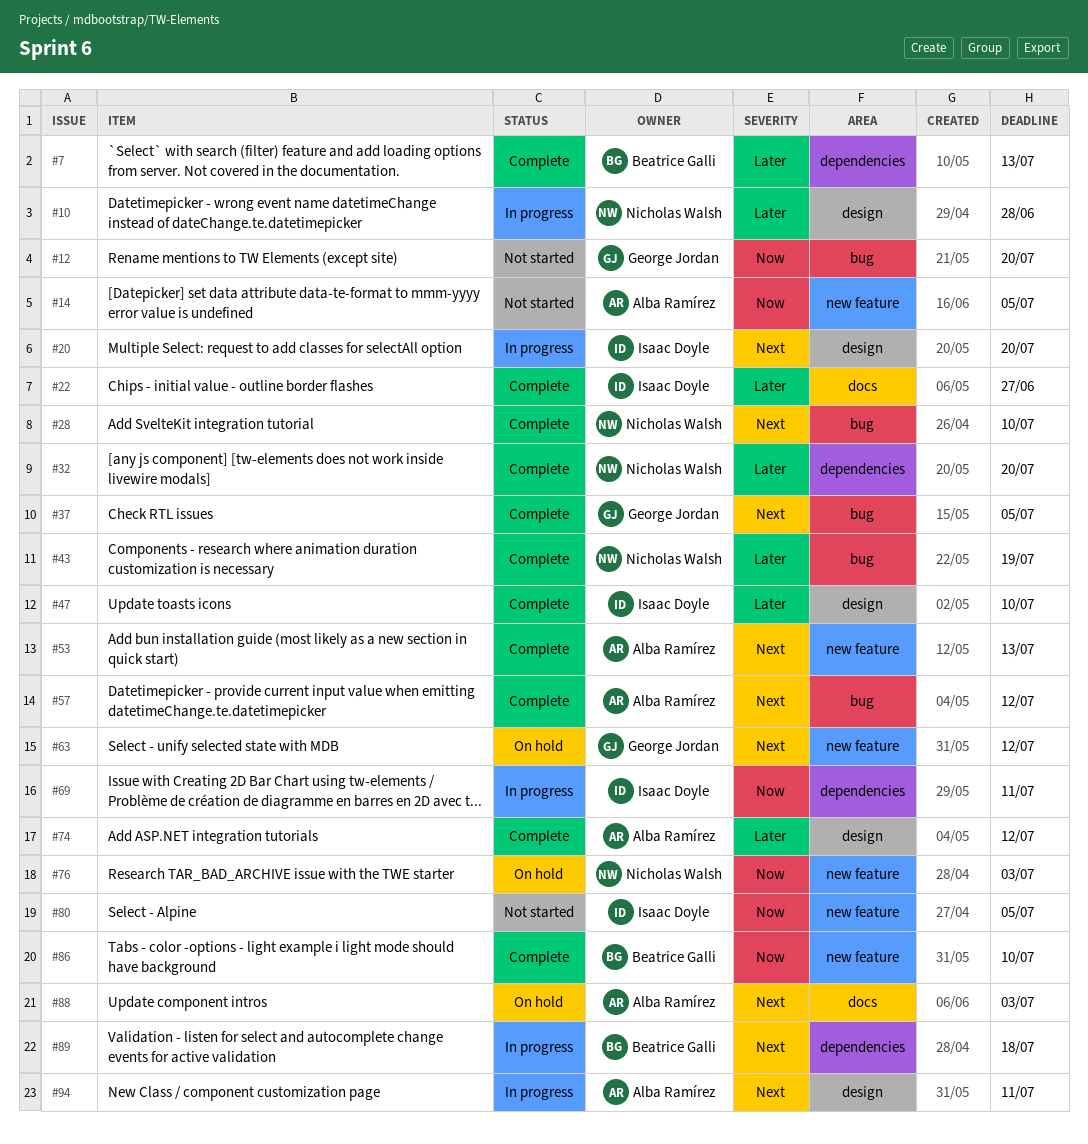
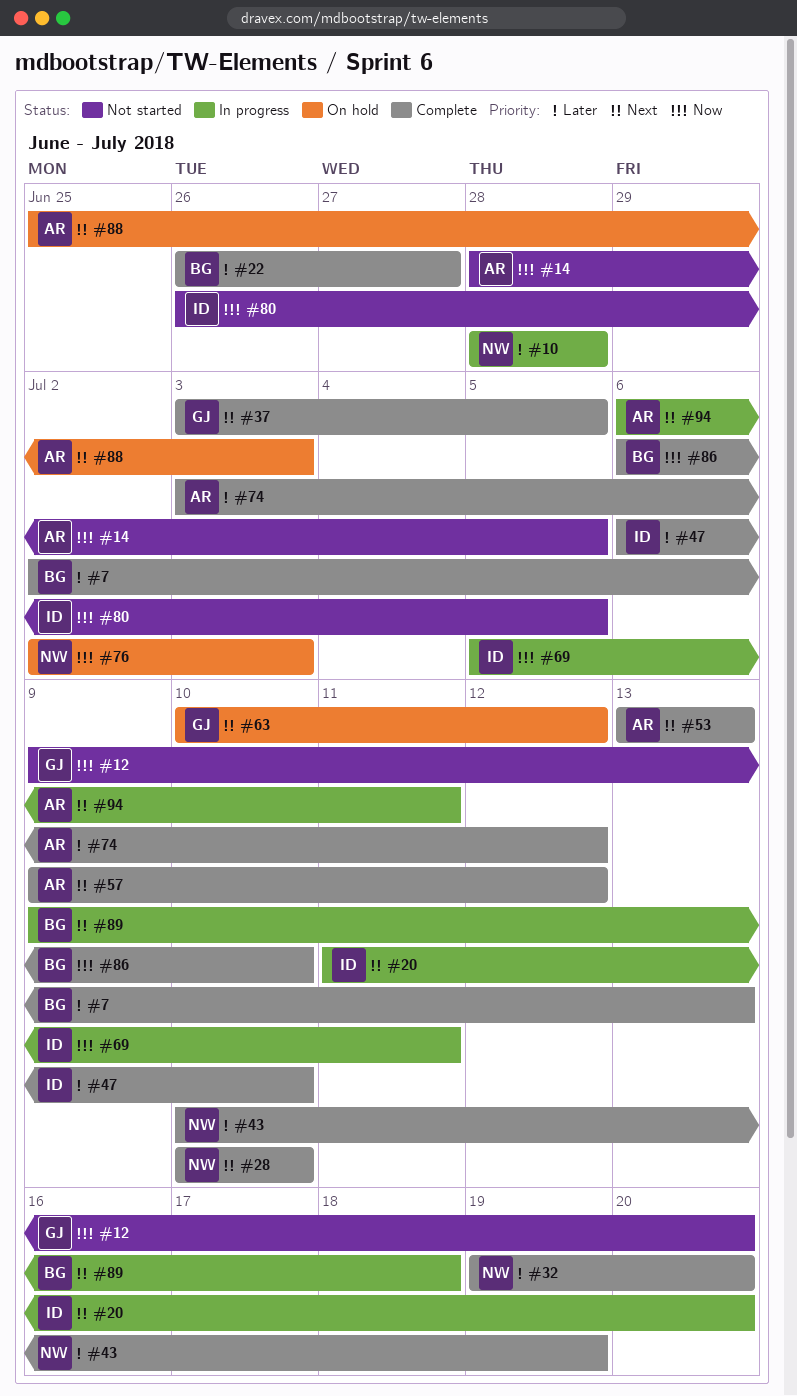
#22, owner: Isaac Doyle -> Beatrice Galli

